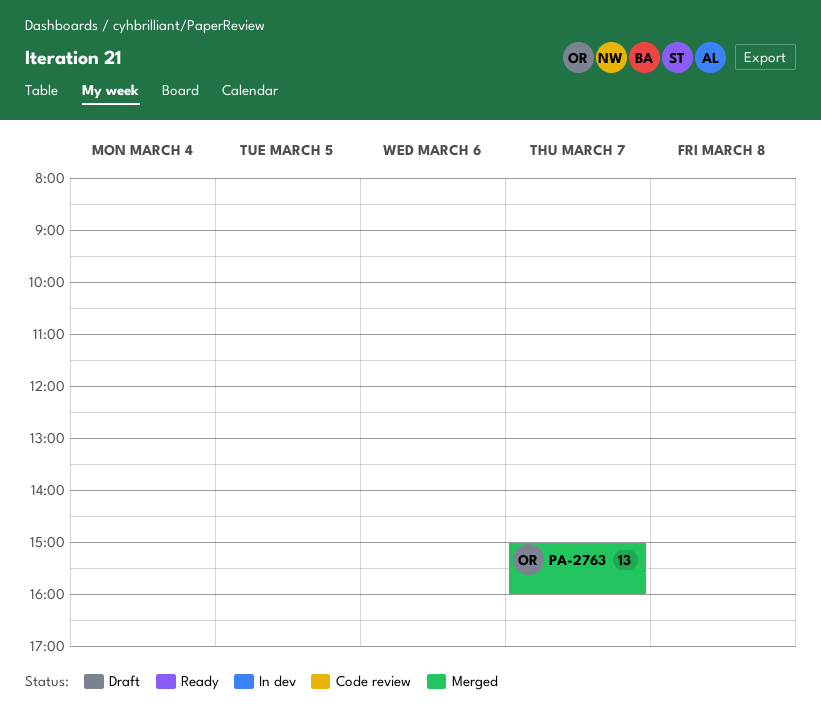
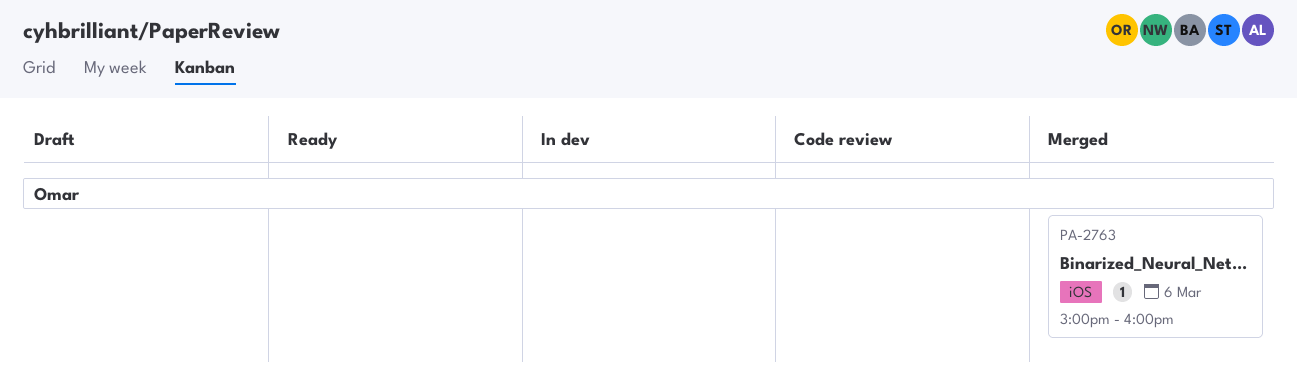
PA-2763, estimate: 13 -> 1
PA-2763, day: Mar 7 -> Mar 6

